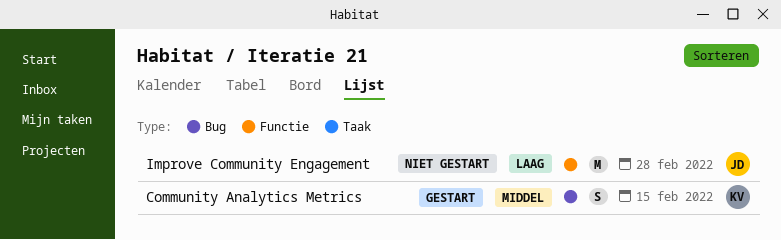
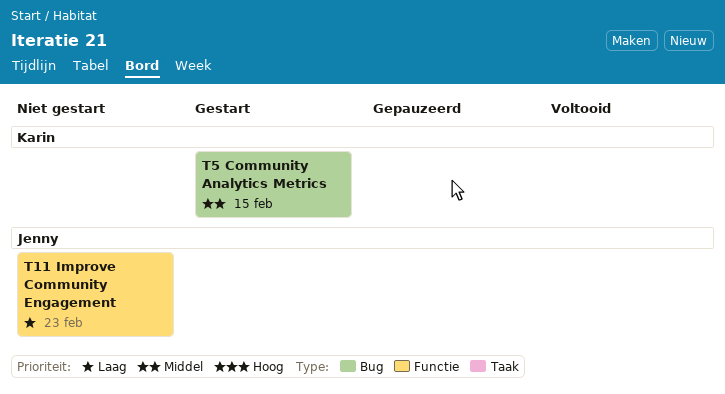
Improve Community Engagement, due: Feb 28 -> Feb 23

